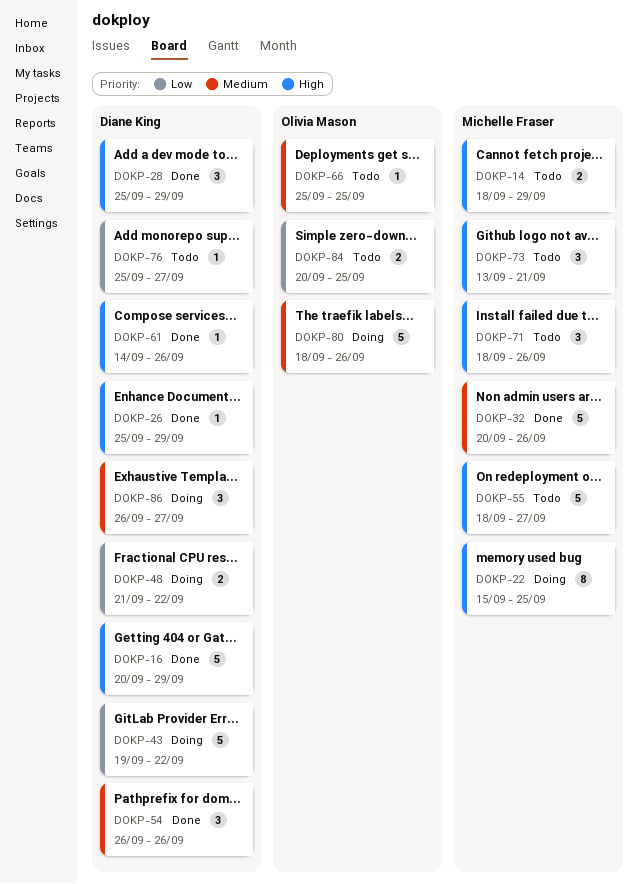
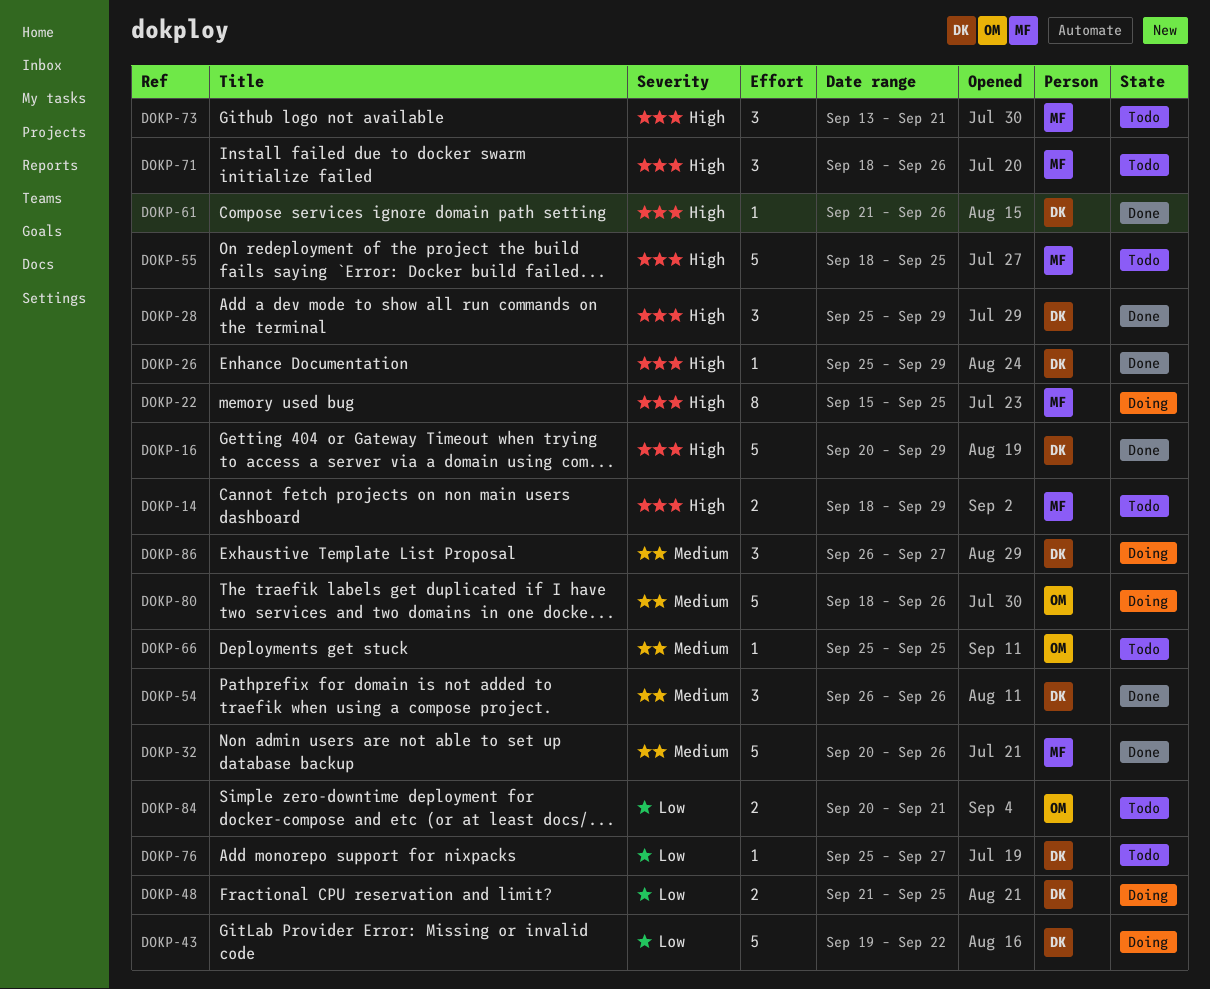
DOKP-48, due: Sep 22 -> Sep 25
DOKP-55, due: Sep 27 -> Sep 25
DOKP-61, start: Sep 14 -> Sep 21
DOKP-84, due: Sep 25 -> Sep 21

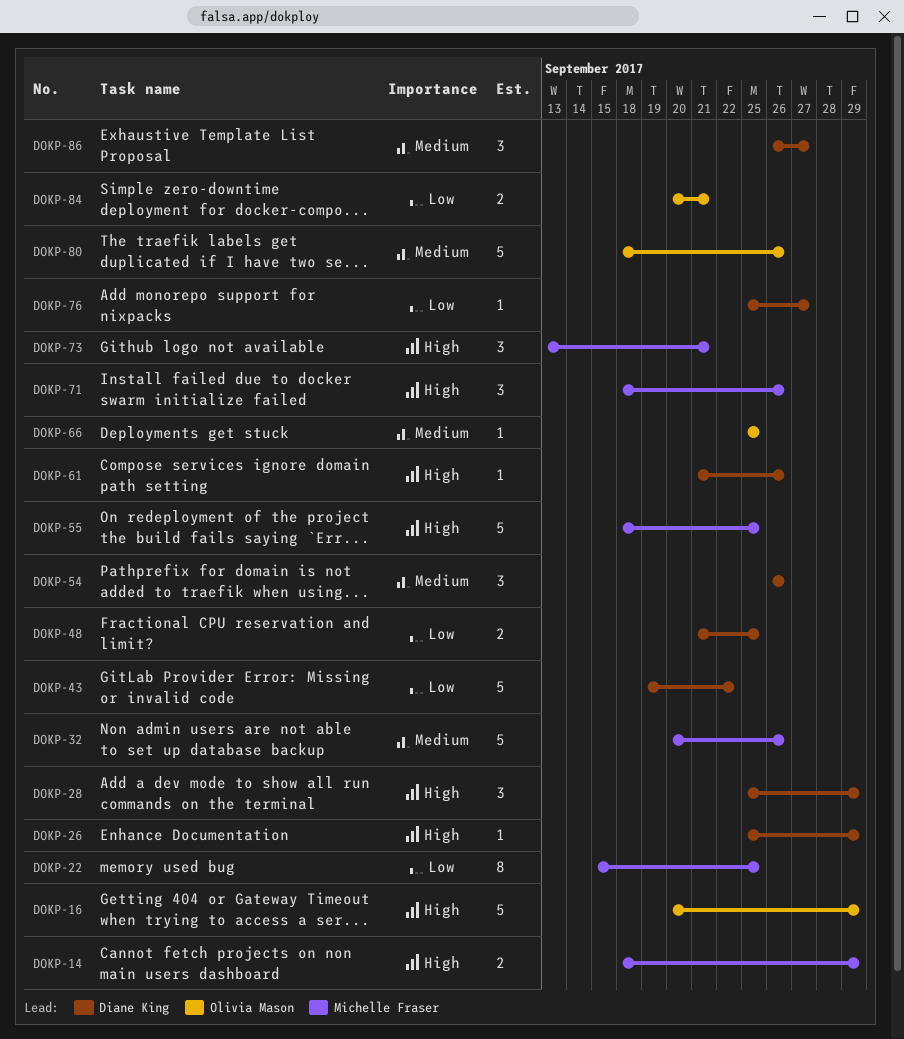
DOKP-16, owner: Diane King -> Olivia Mason
DOKP-22, priority: High -> Low

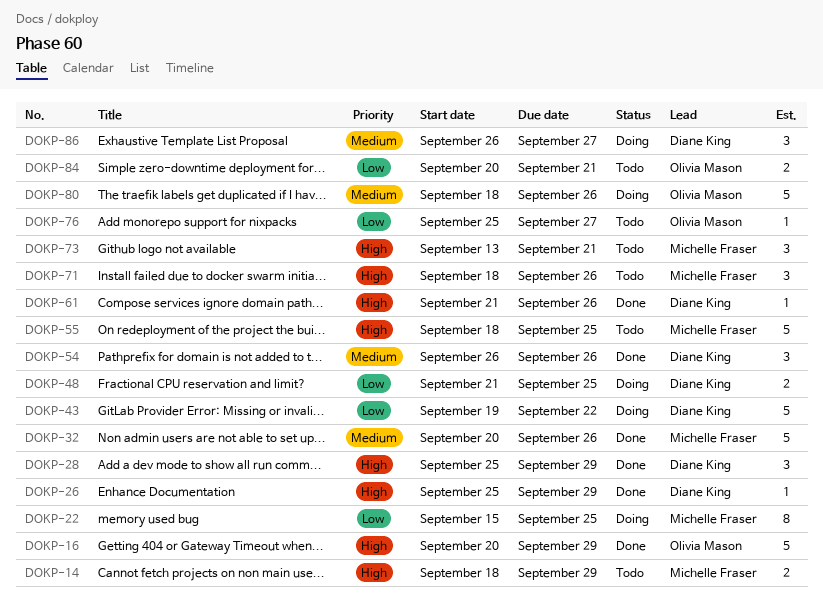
DOKP-66: present -> none
DOKP-76, owner: Diane King -> Olivia Mason

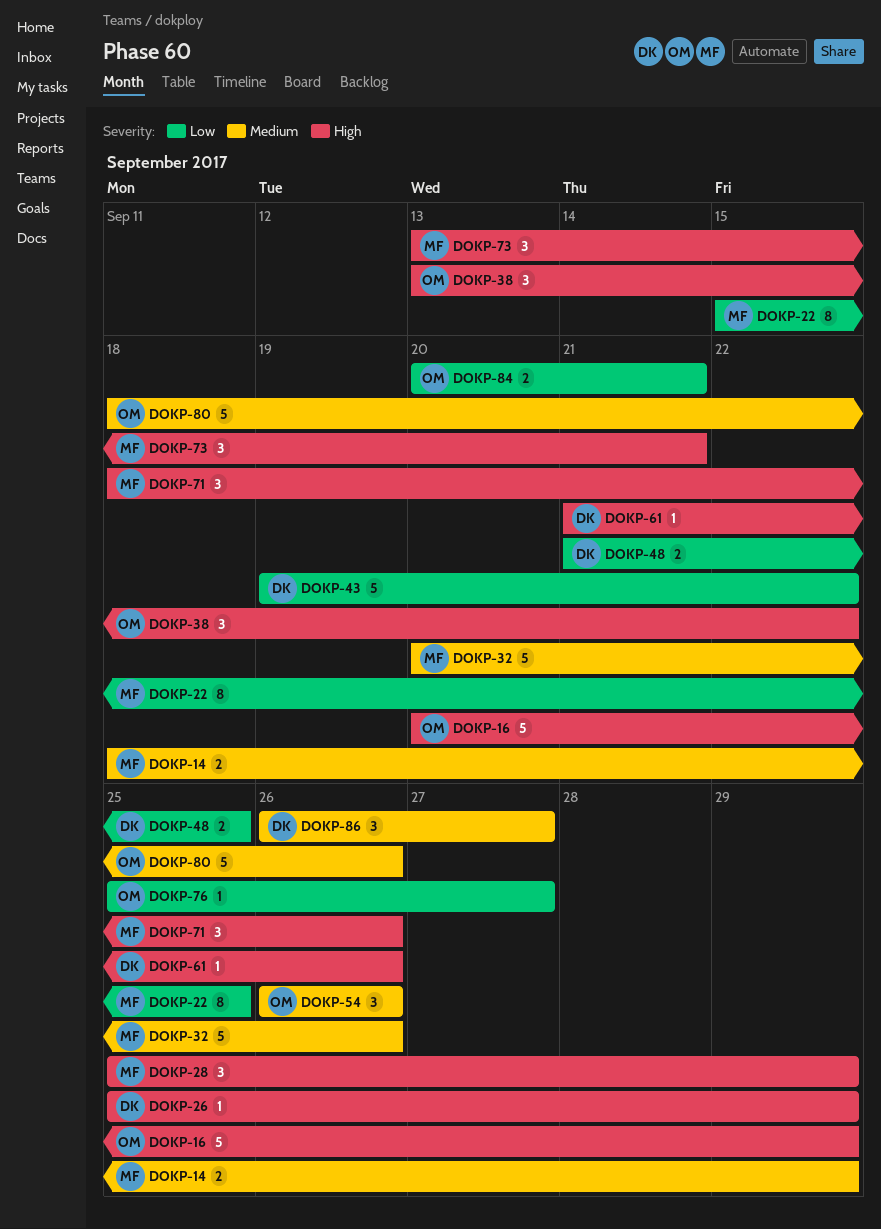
DOKP-14, priority: High -> Medium
DOKP-28, owner: Diane King -> Michelle Fraser
DOKP-38: none -> present
DOKP-54, owner: Diane King -> Olivia Mason
DOKP-55: present -> none

